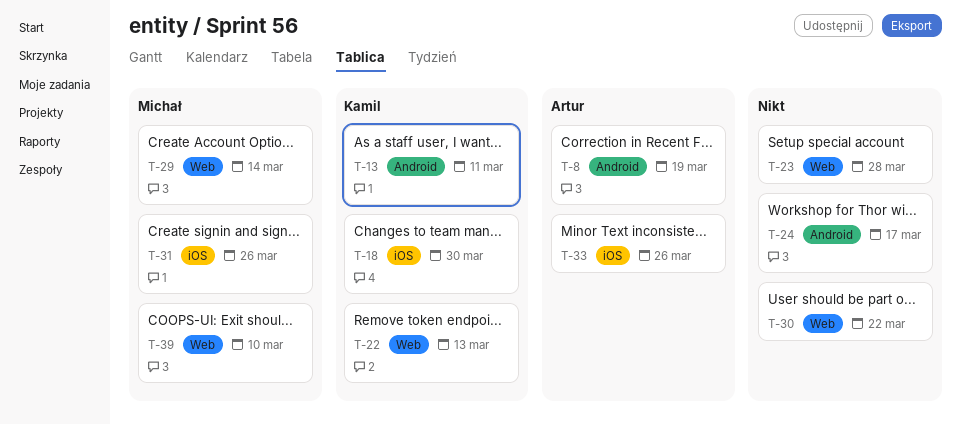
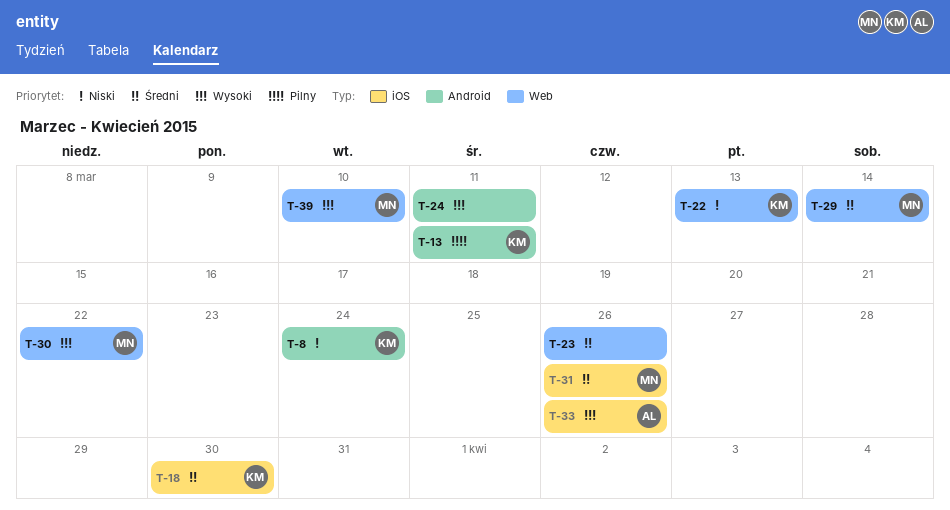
T-8, owner: Artur -> Kamil
T-8, due: Mar 19 -> Mar 24
T-23, due: Mar 28 -> Mar 26
T-24, due: Mar 17 -> Mar 11
T-30, owner: none -> Michał

